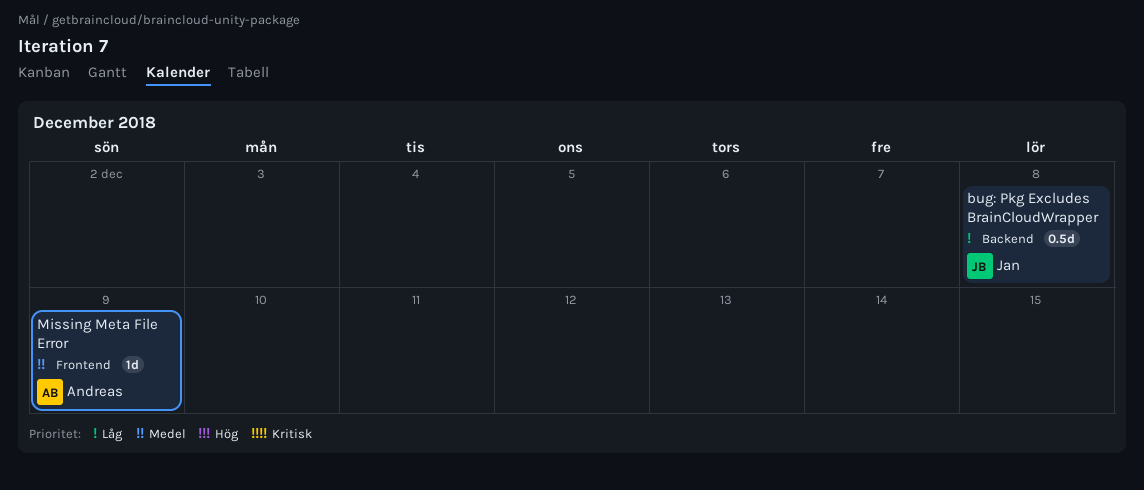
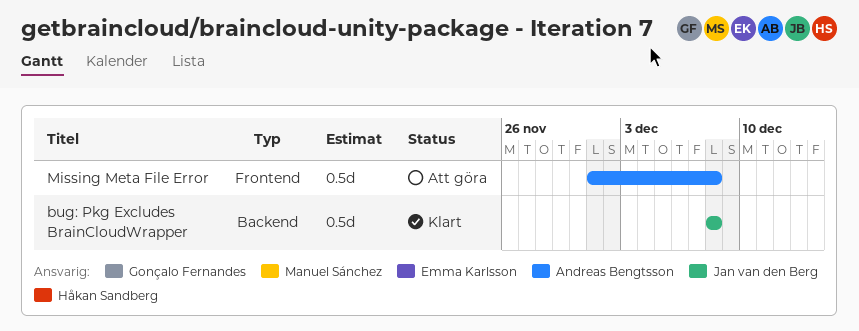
Missing Meta File Error, estimate: 1d -> 0.5d
Missing Meta File Error, due: Dec 9 -> Dec 8

